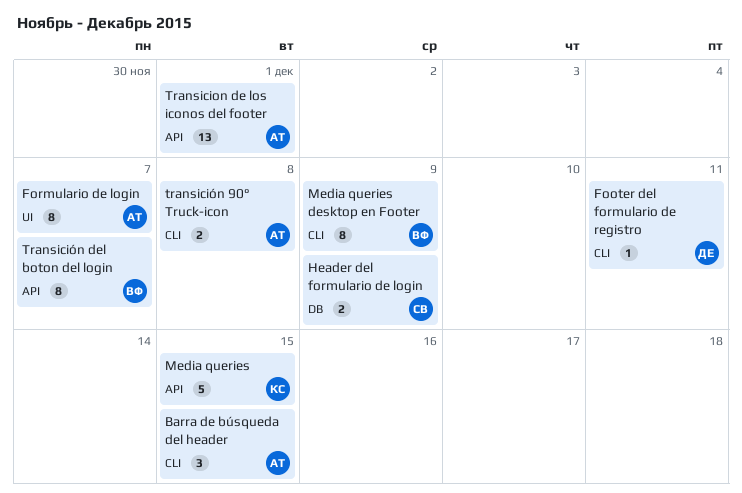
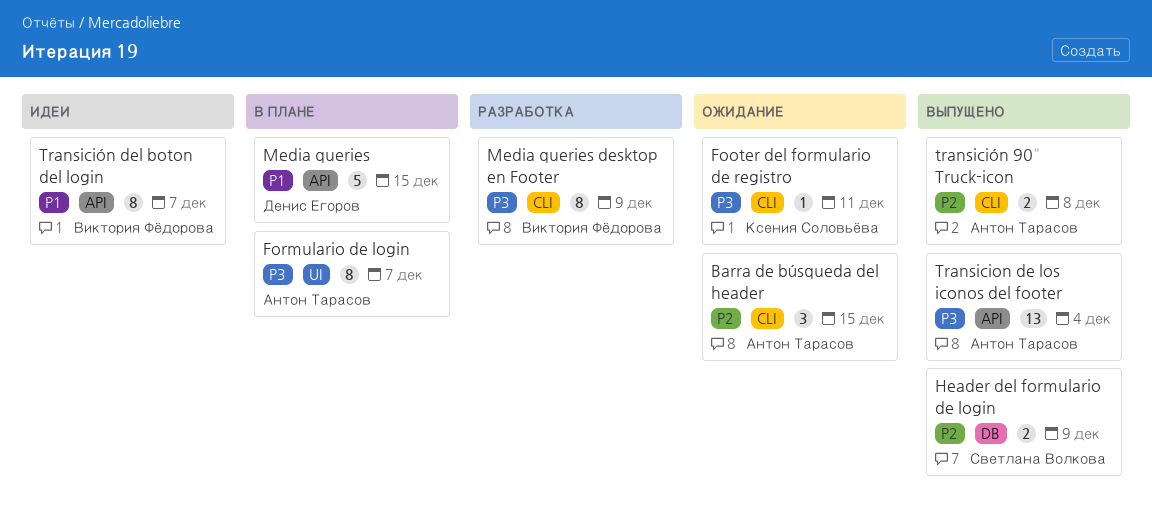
Footer del formulario de registro, owner: Денис Егоров -> Ксения Соловьёва
Media queries, owner: Ксения Соловьёва -> Денис Егоров
Transicion de los iconos del footer, due: Dec 1 -> Dec 4

